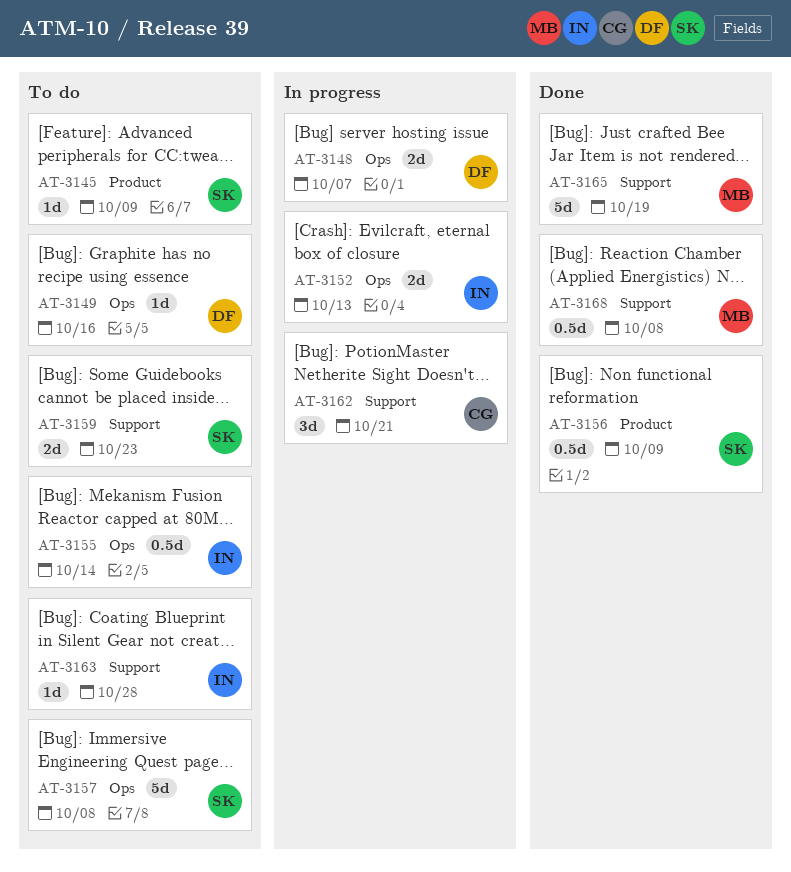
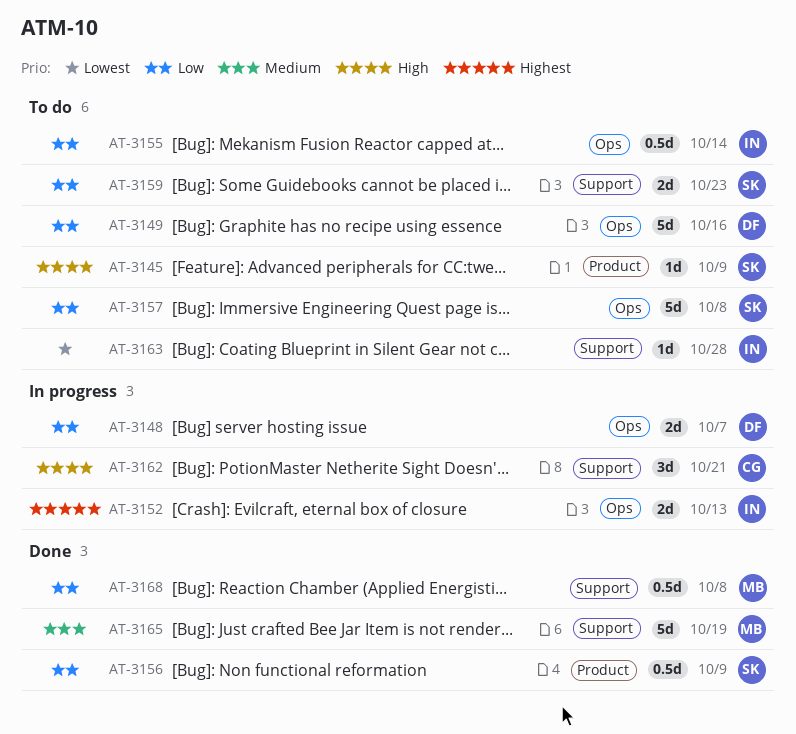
AT-3149, estimate: 1d -> 5d

